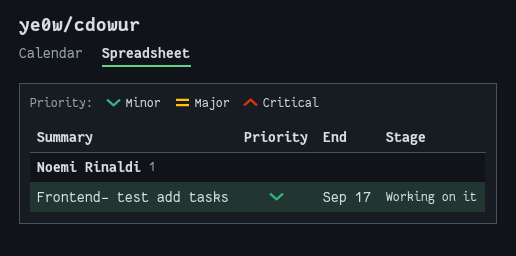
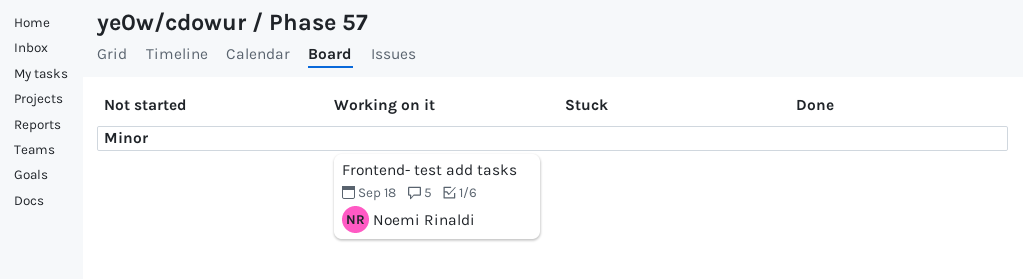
Frontend- test add tasks, due: Sep 17 -> Sep 18

